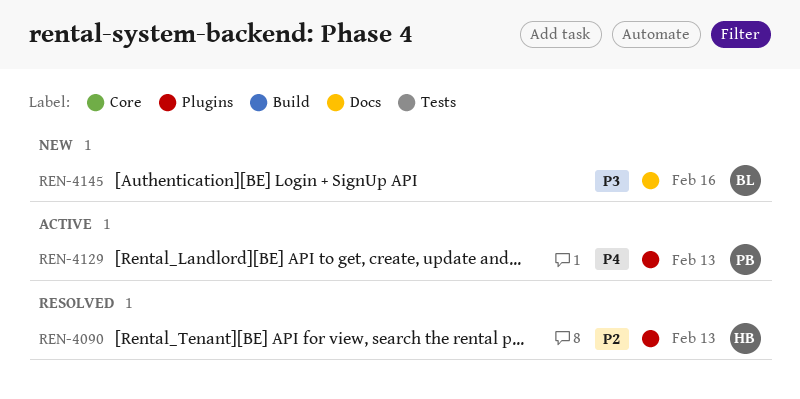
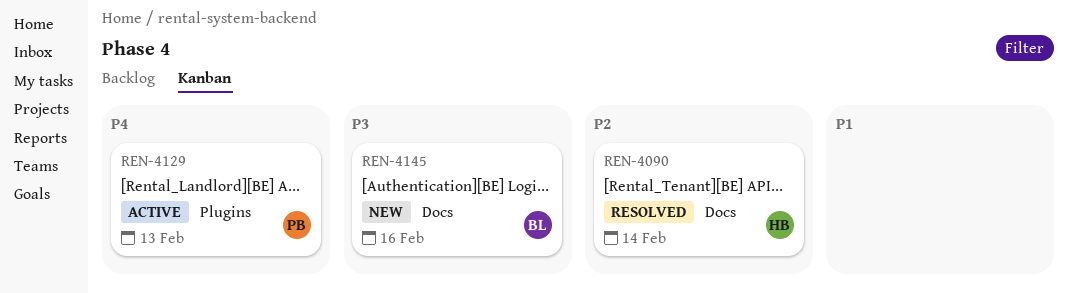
REN-4090, label: Plugins -> Docs
REN-4090, due: Feb 13 -> Feb 14

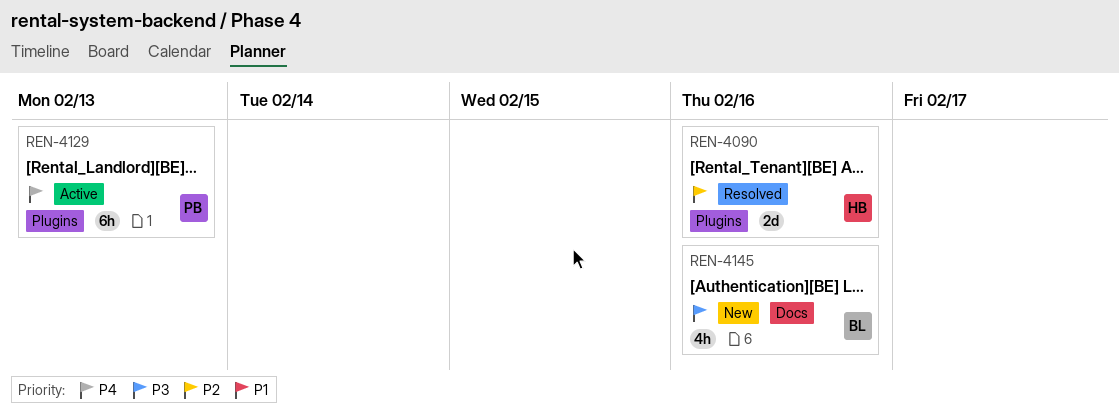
REN-4090, label: Docs -> Plugins
REN-4090, due: Feb 14 -> Feb 16

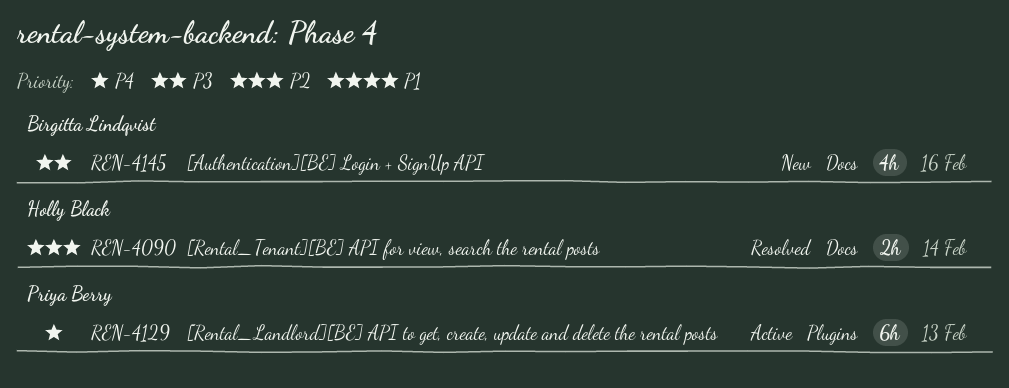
REN-4090, label: Plugins -> Docs
REN-4090, estimate: 2d -> 2h
REN-4090, due: Feb 16 -> Feb 14

